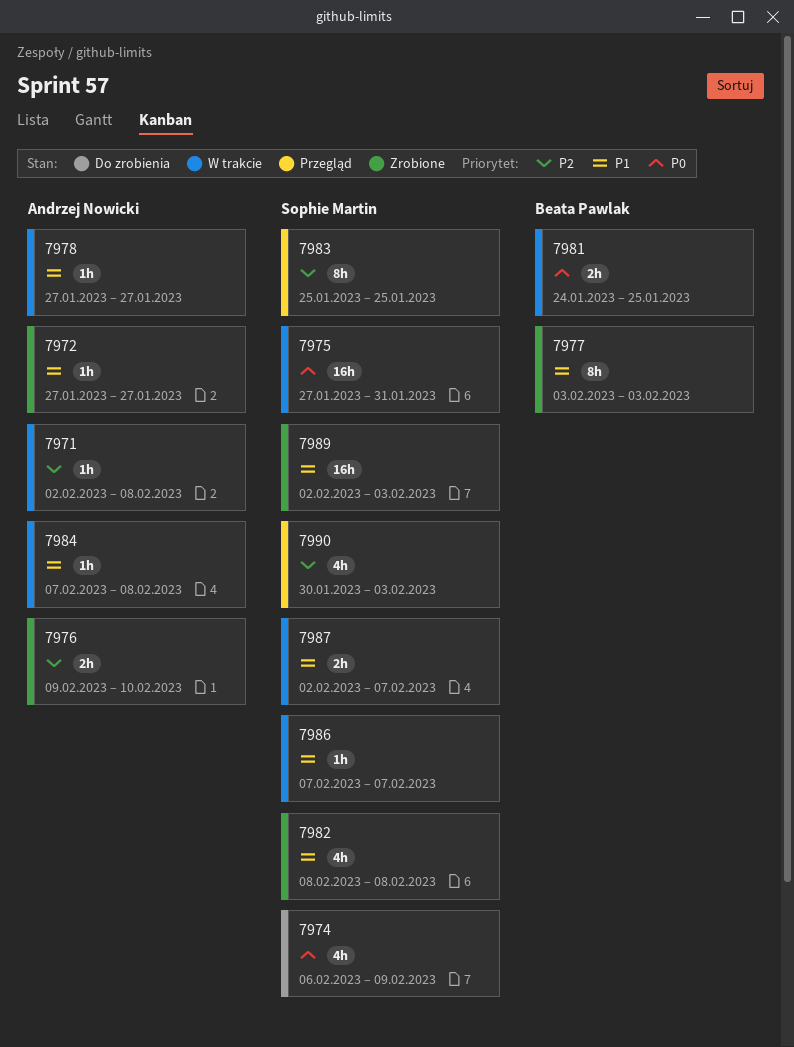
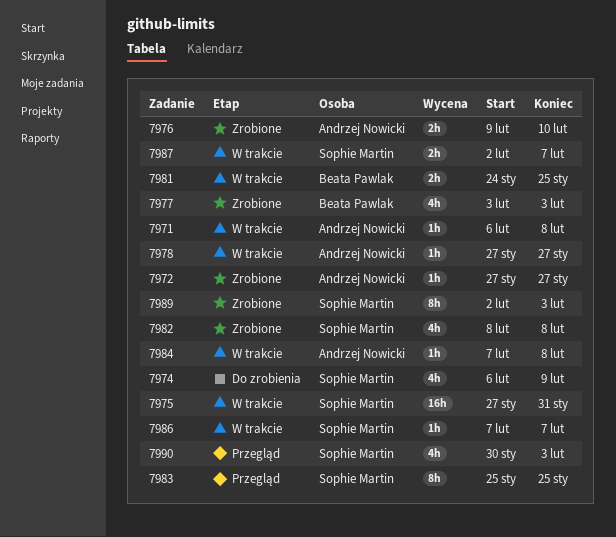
7971, start: Feb 2 -> Feb 6
7977, estimate: 8h -> 4h
7989, estimate: 16h -> 8h

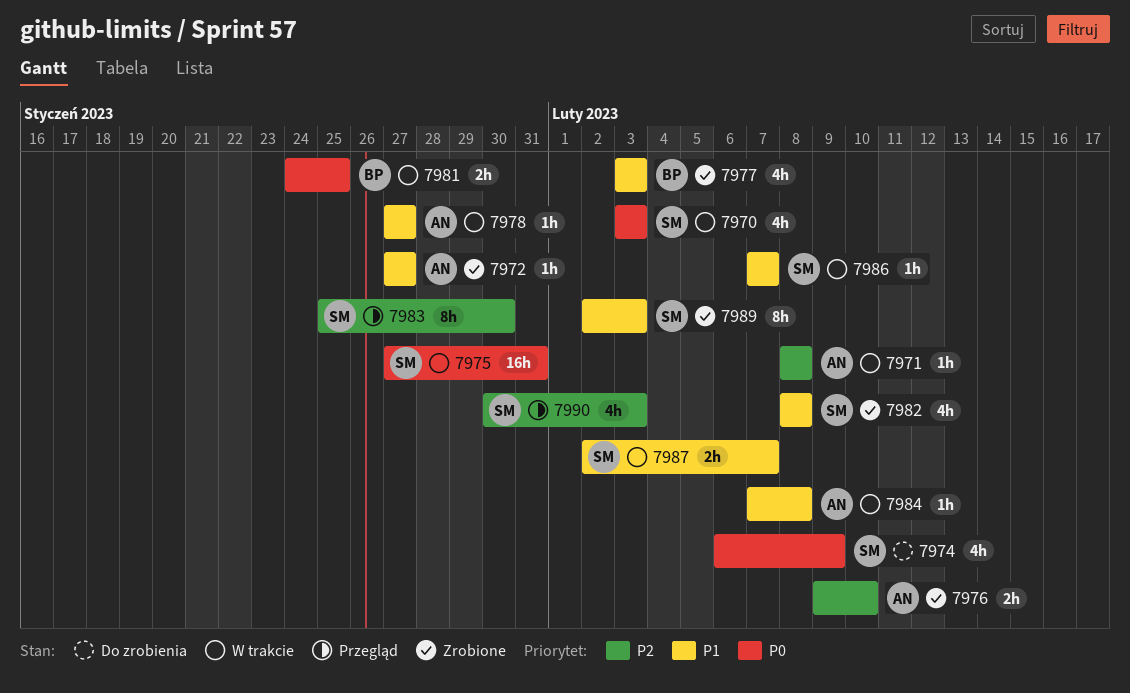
7970: none -> present
7971, start: Feb 6 -> Feb 8
7983, due: Jan 25 -> Jan 30

